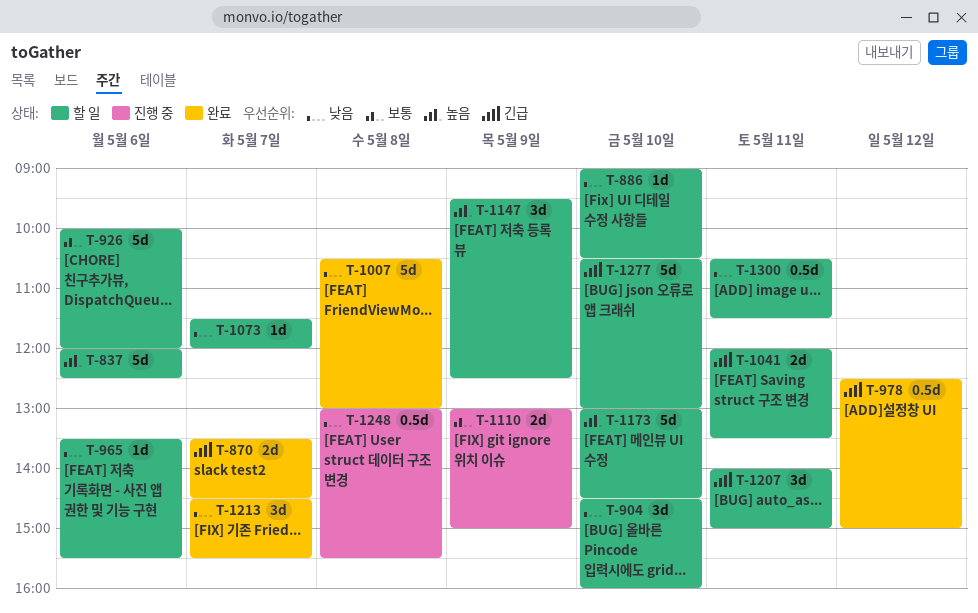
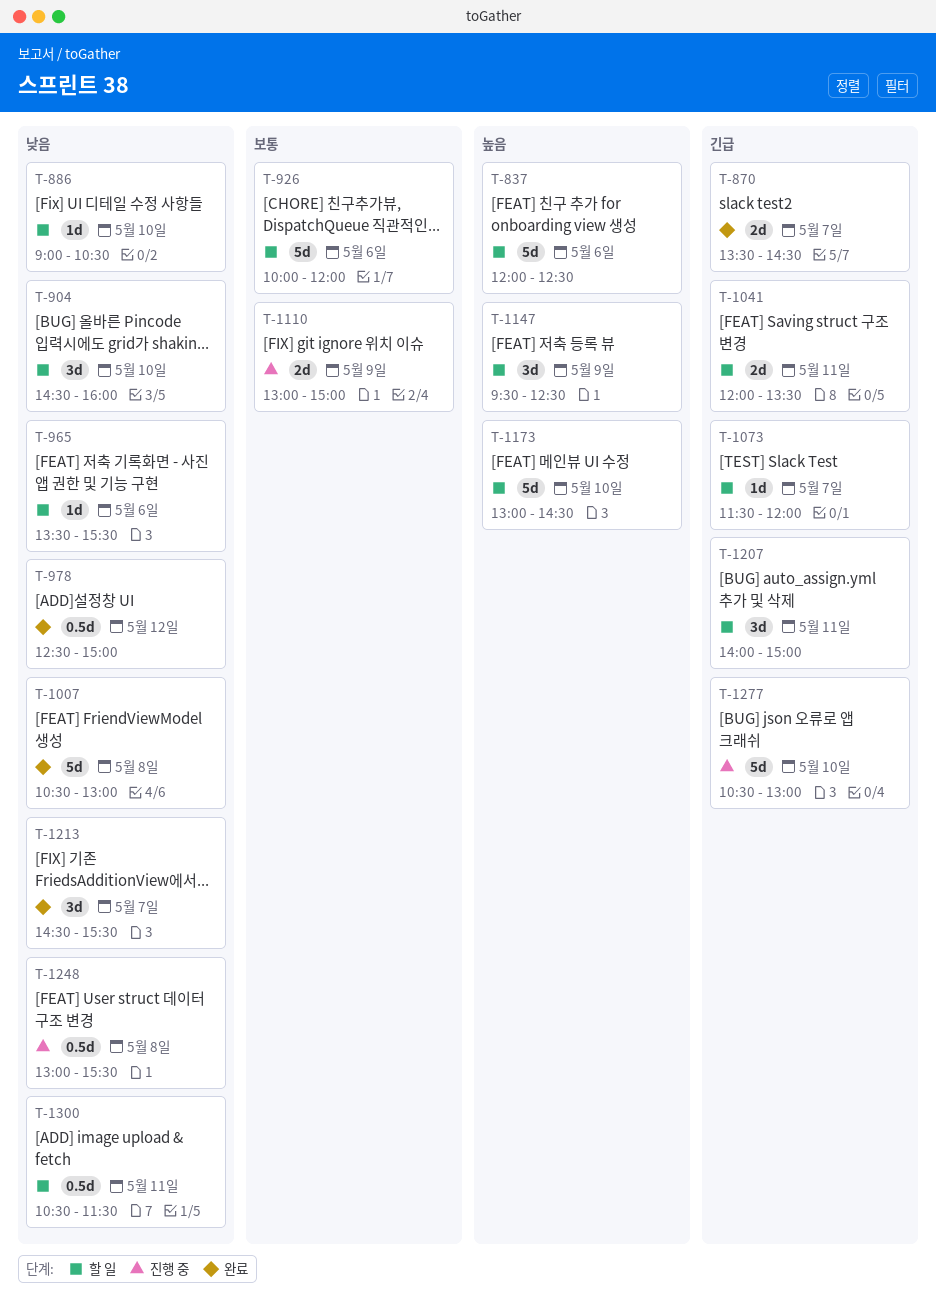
T-978, priority: 긴급 -> 낮음
T-1073, priority: 낮음 -> 긴급
T-1277, status: 할 일 -> 진행 중

